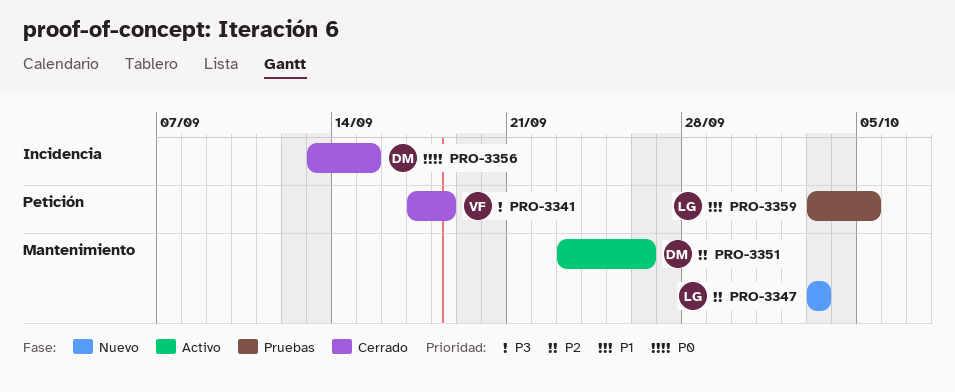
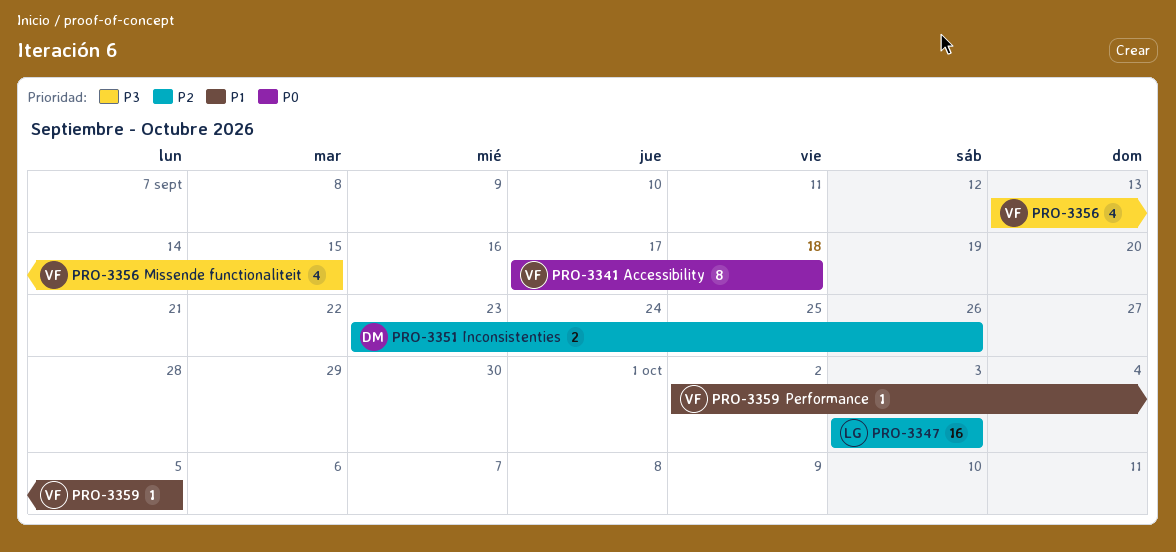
PRO-3341, priority: P3 -> P0
PRO-3356, owner: DM -> VF
PRO-3356, priority: P0 -> P3
PRO-3359, owner: LG -> VF
PRO-3359, start: Oct 3 -> Oct 2

